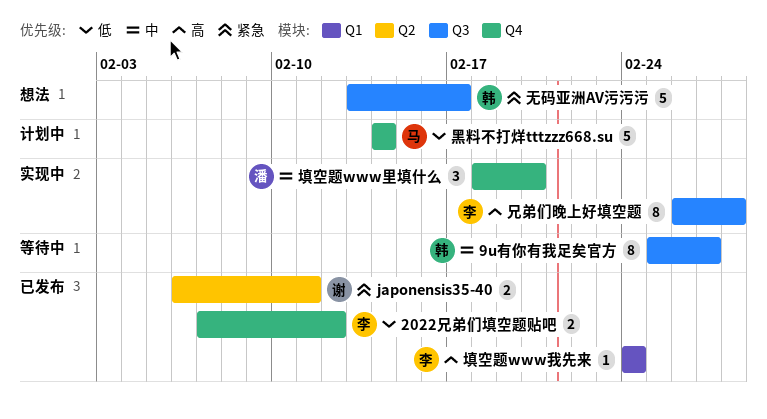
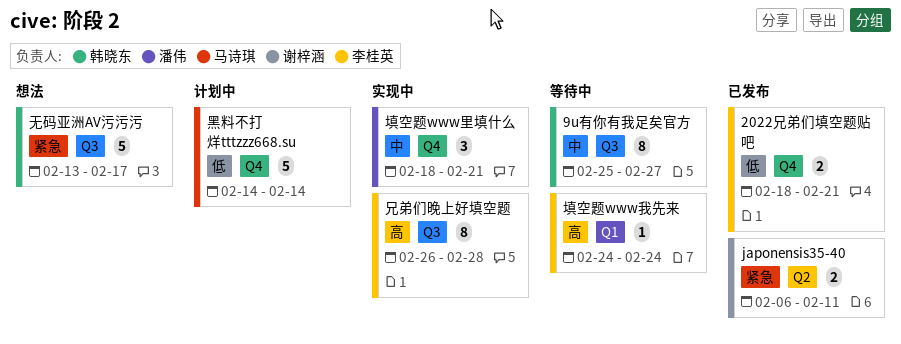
2022兄弟们填空题贴吧, start: Feb 7 -> Feb 18
2022兄弟们填空题贴吧, due: Feb 12 -> Feb 21
填空题www我先来, status: 已发布 -> 等待中
填空题www里填什么, due: Feb 20 -> Feb 21

